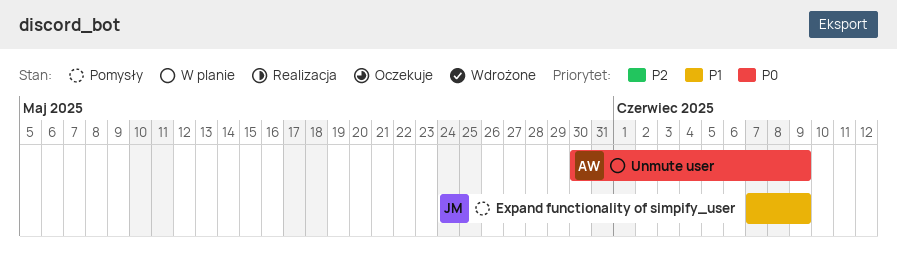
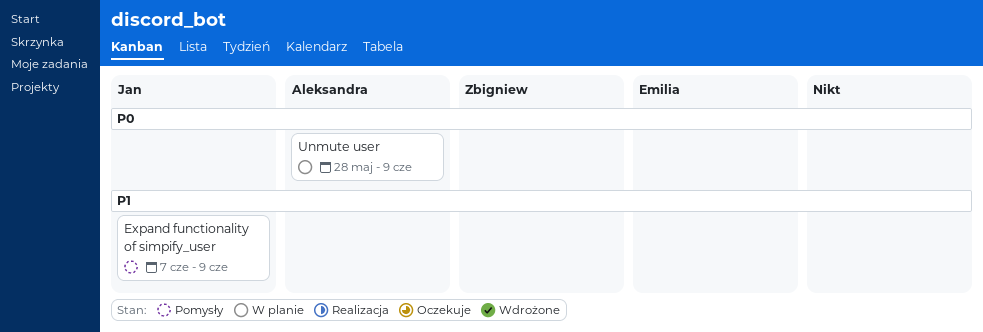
Unmute user, start: May 30 -> May 28

